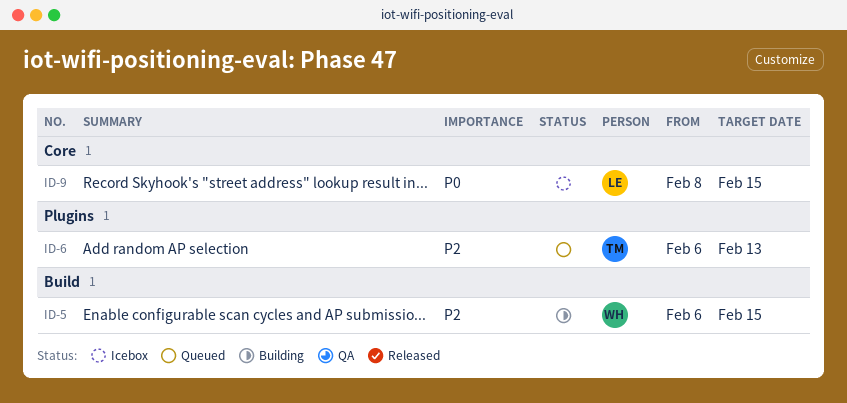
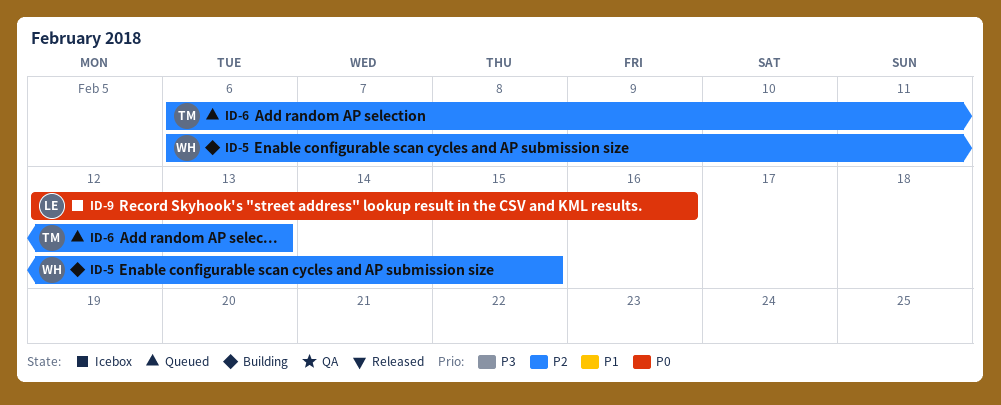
ID-9, start: Feb 8 -> Feb 12
ID-9, due: Feb 15 -> Feb 16

